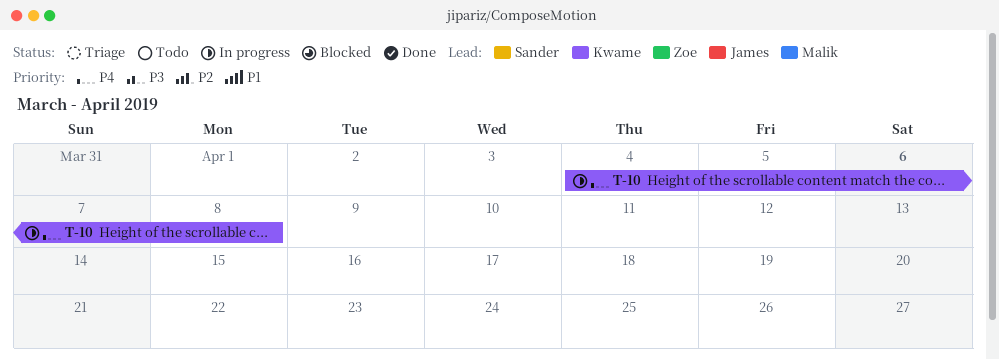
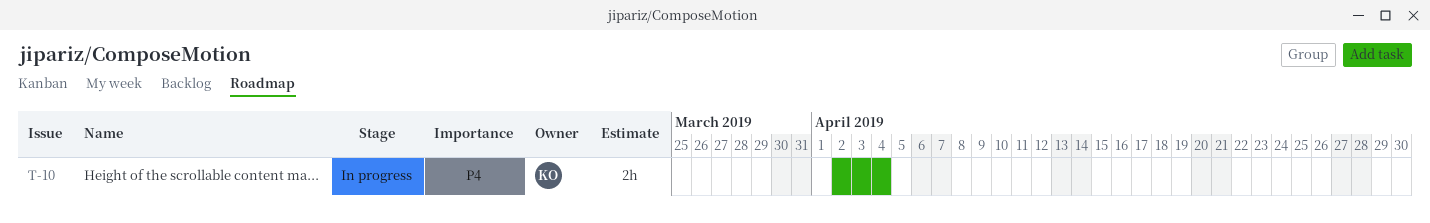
T-10, start: Apr 4 -> Apr 2
T-10, due: Apr 8 -> Apr 4

